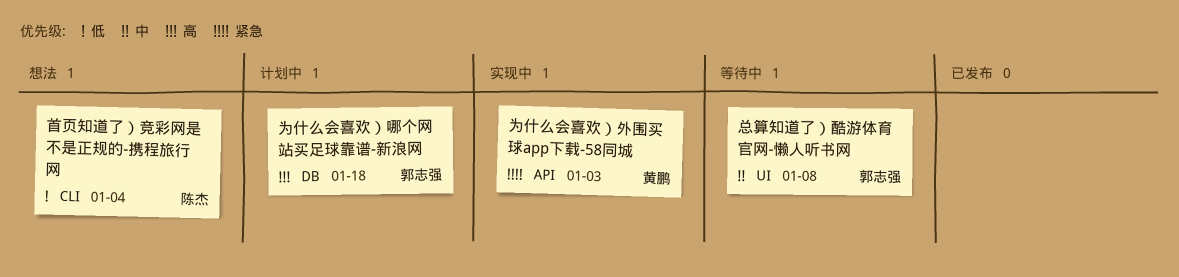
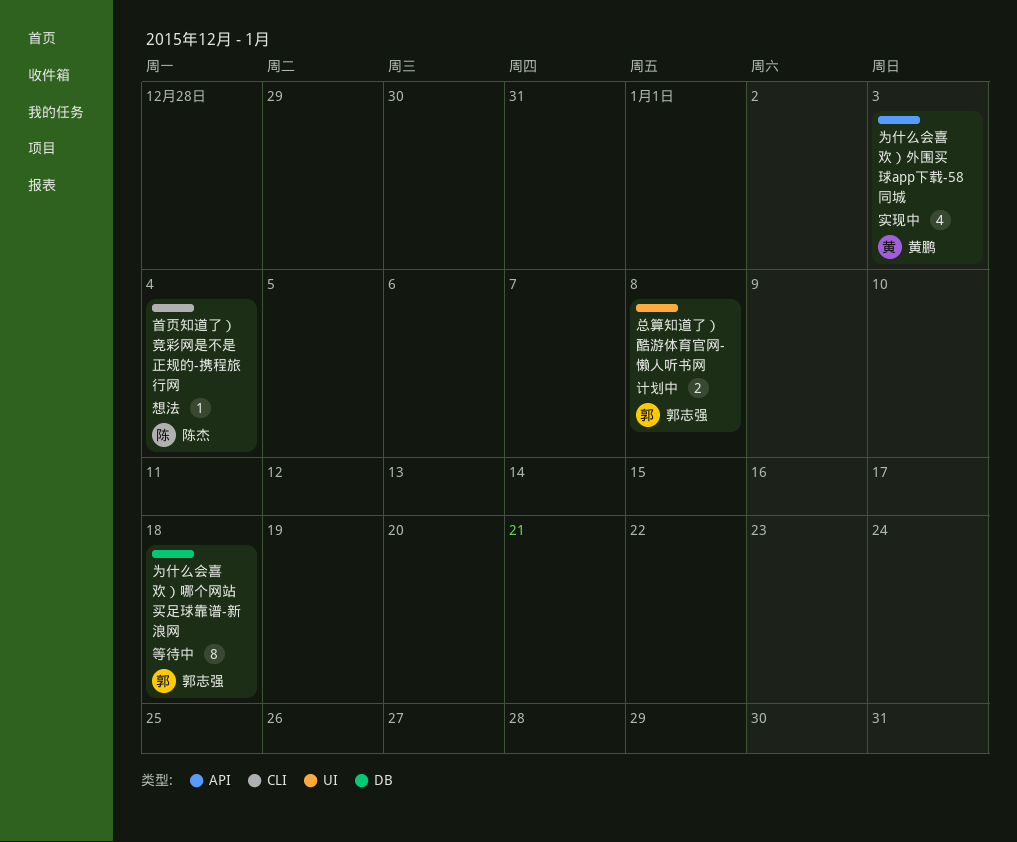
为什么会喜欢）哪个网站买足球靠谱-新浪网, status: 计划中 -> 等待中
总算知道了）酷游体育官网-懒人听书网, status: 等待中 -> 计划中

